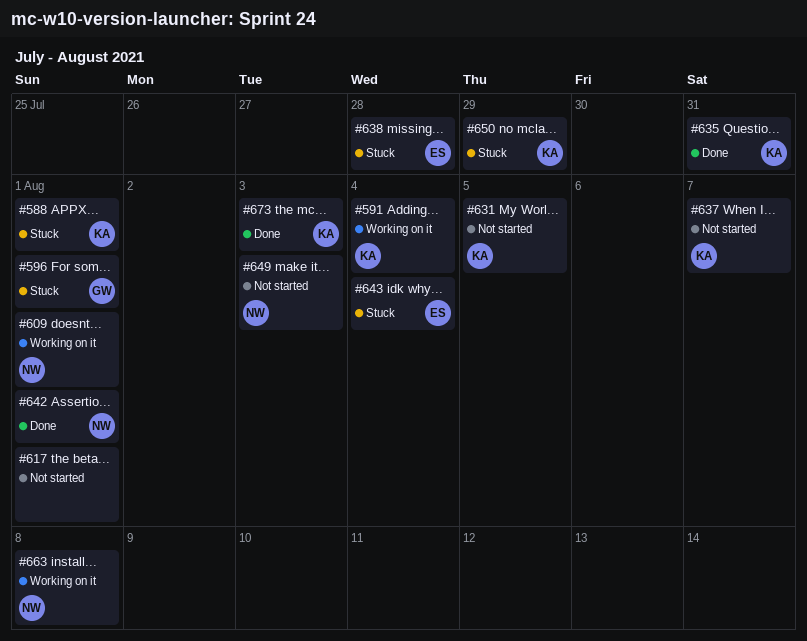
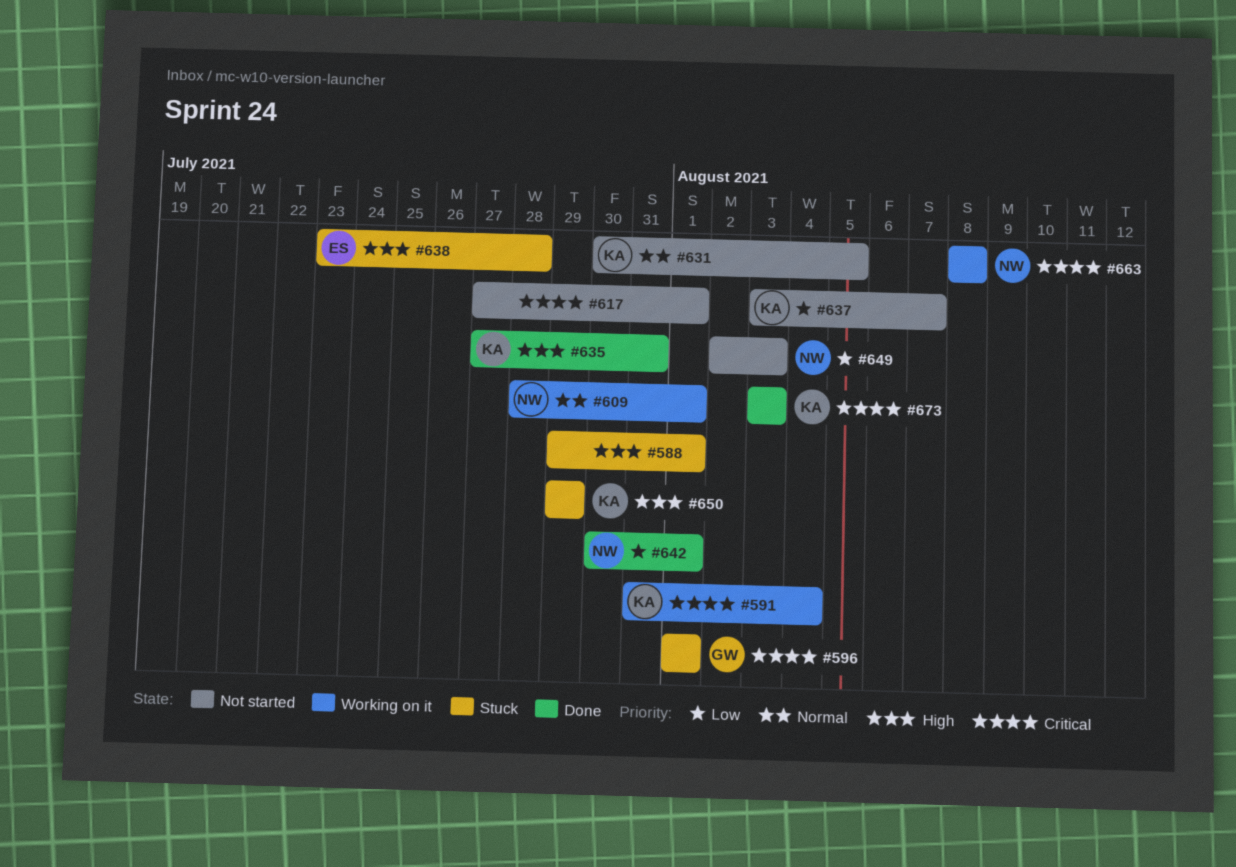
#588, owner: KA -> none
#643: present -> none

